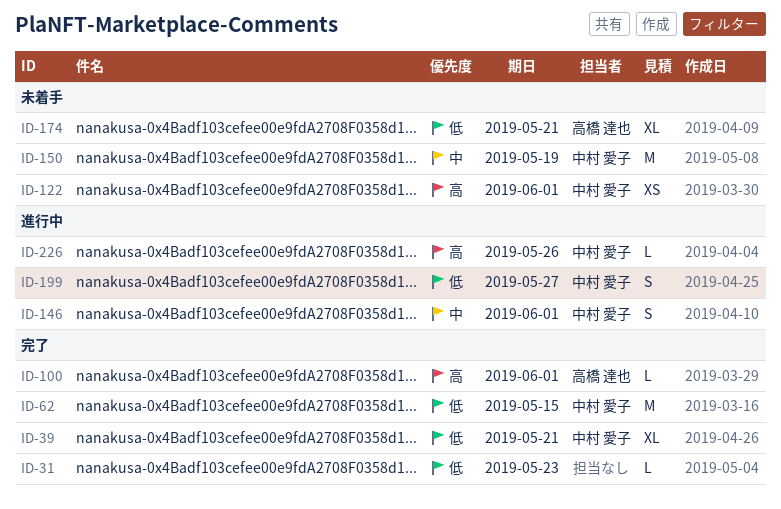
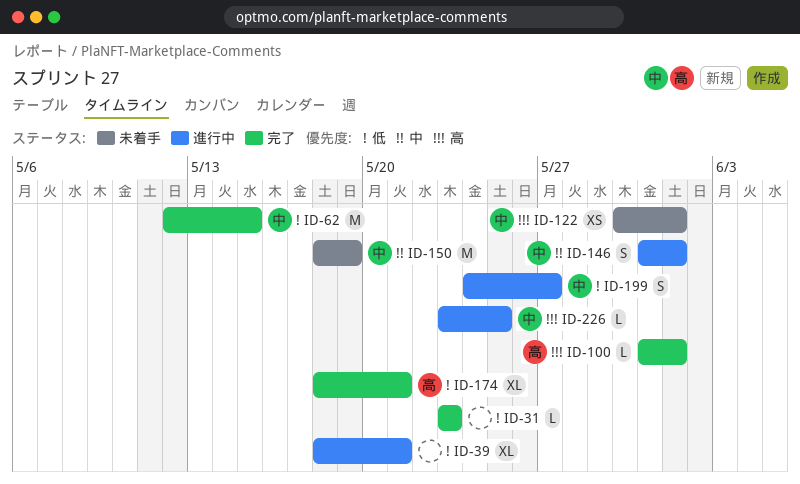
ID-39, status: 完了 -> 進行中
ID-39, owner: 中村 愛子 -> none
ID-174, status: 未着手 -> 完了
ID-226, due: May 26 -> May 25

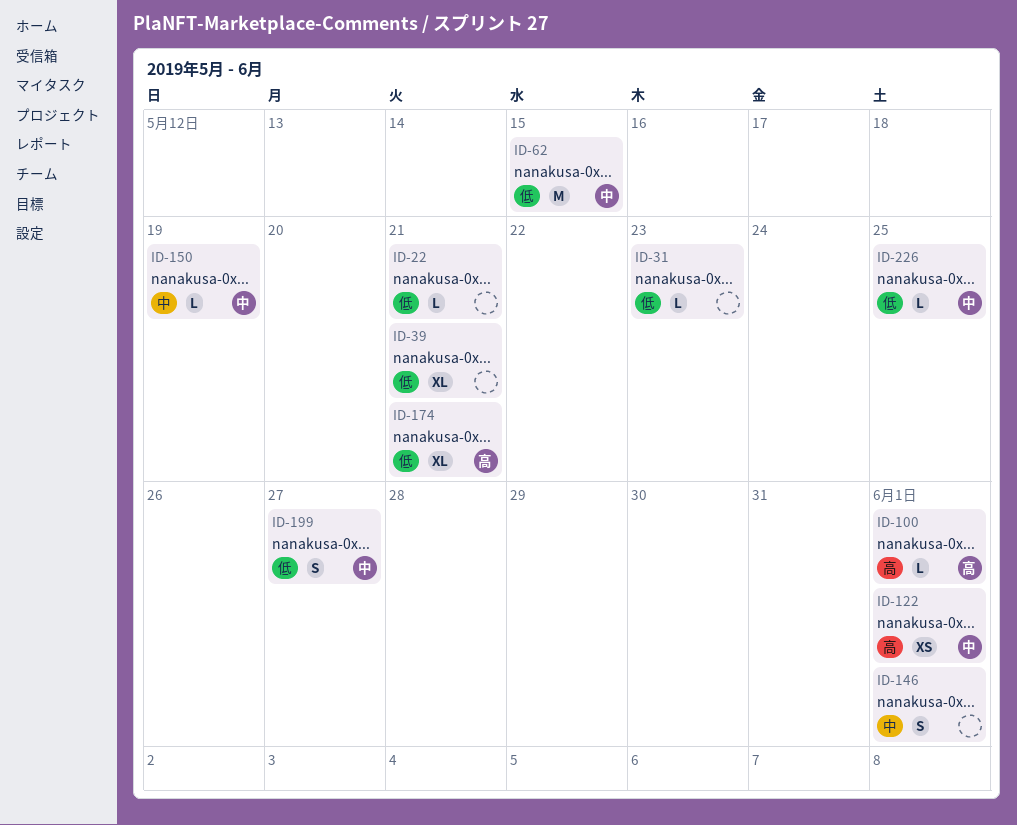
ID-22: none -> present
ID-146, owner: 中 -> none
ID-150, estimate: M -> L
ID-226, priority: 高 -> 低

